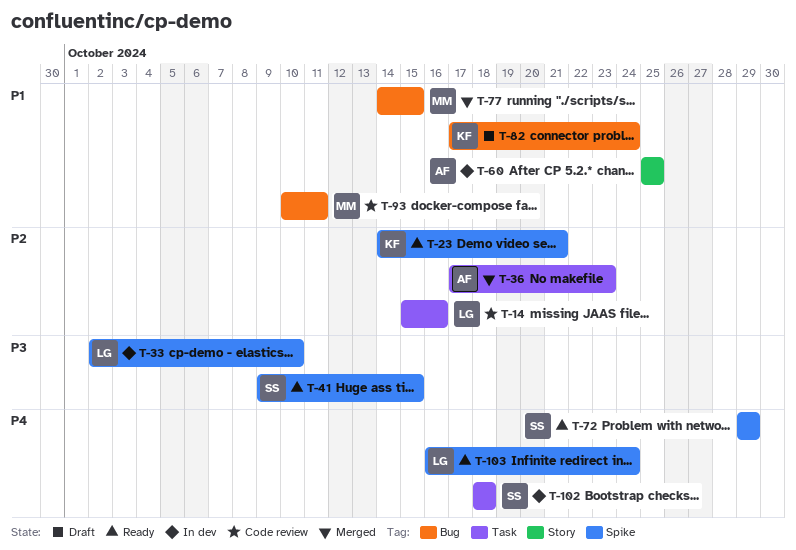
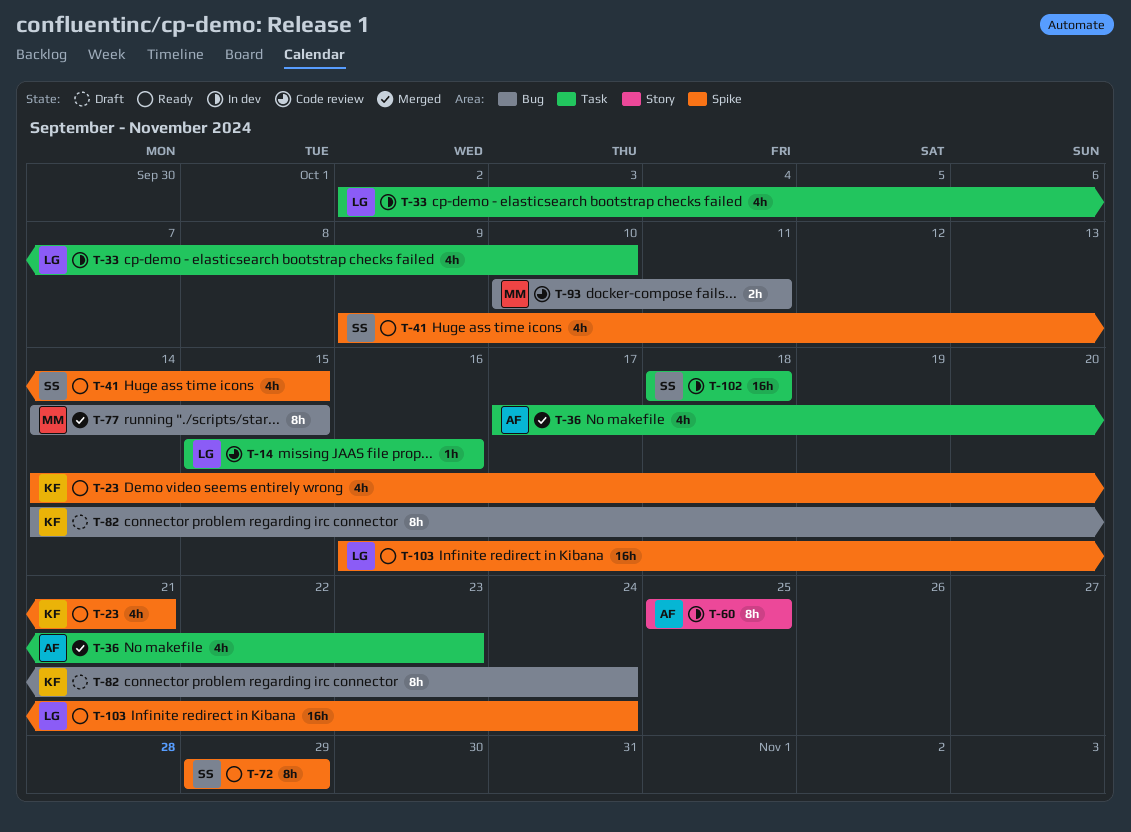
T-33, label: Spike -> Task
T-82, start: Oct 17 -> Oct 14

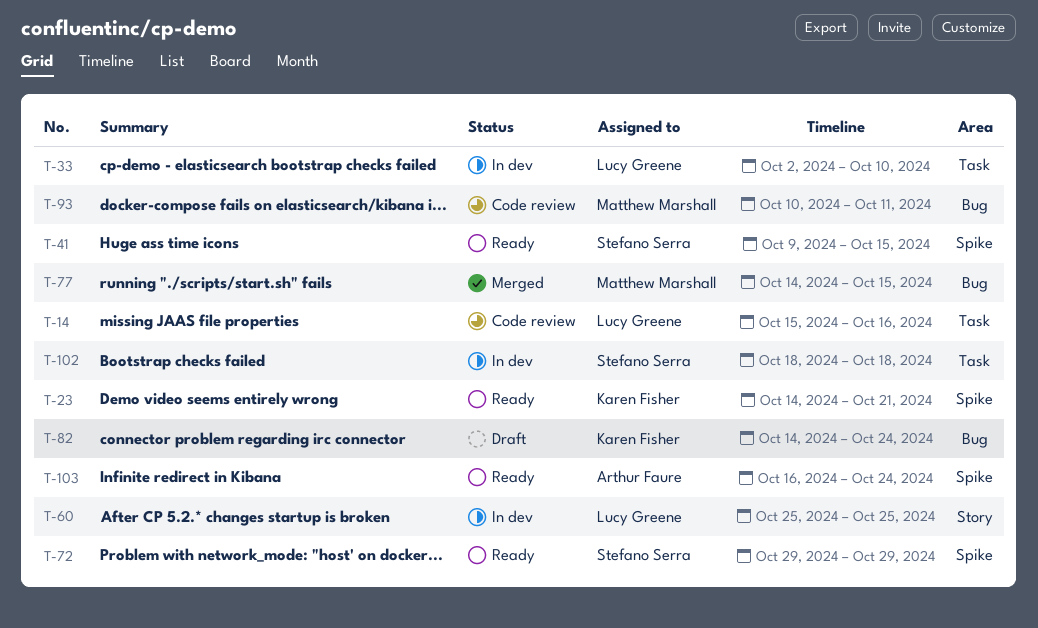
T-36: present -> none
T-60, owner: Arthur Faure -> Lucy Greene
T-103, owner: Lucy Greene -> Arthur Faure

